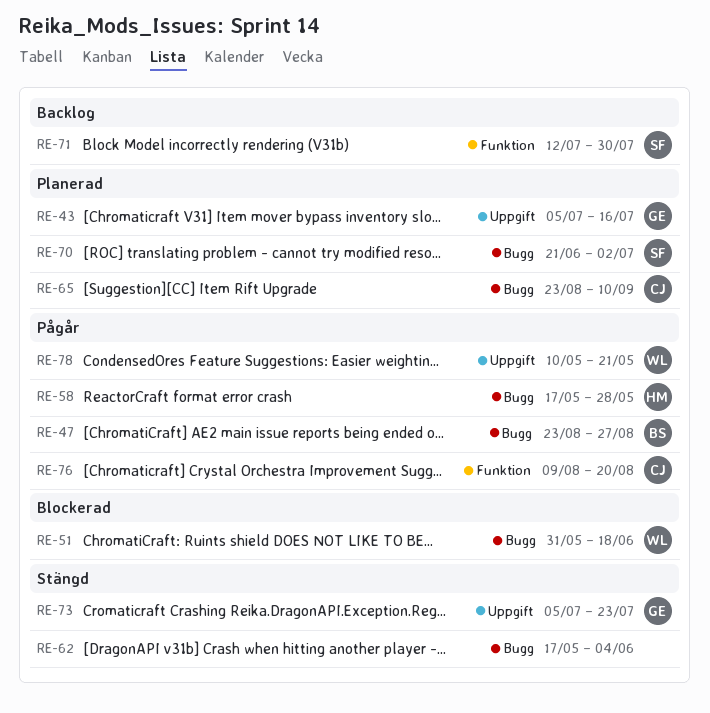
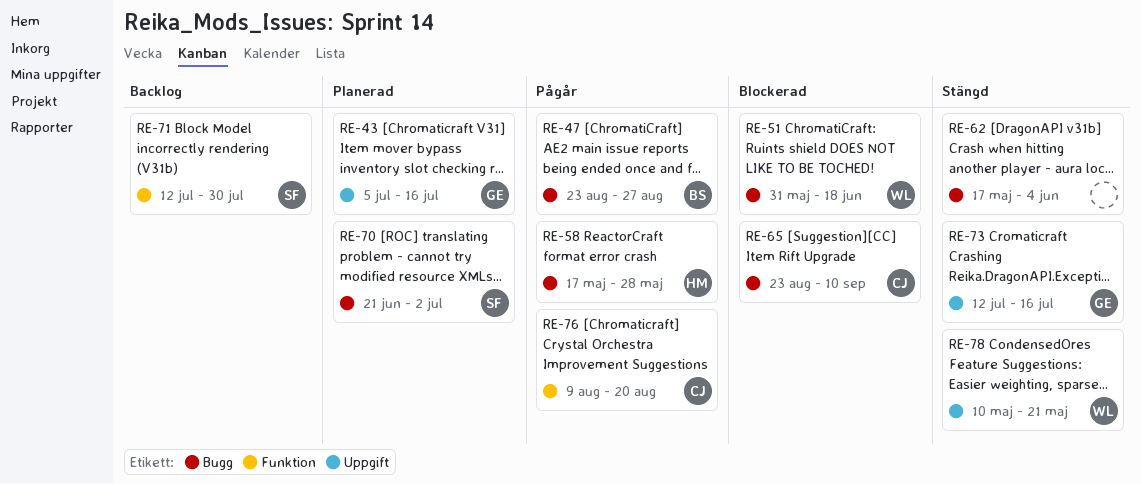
RE-65, status: Planerad -> Blockerad
RE-73, start: Jul 5 -> Jul 12
RE-73, due: Jul 23 -> Jul 16
RE-78, status: Pågår -> Stängd

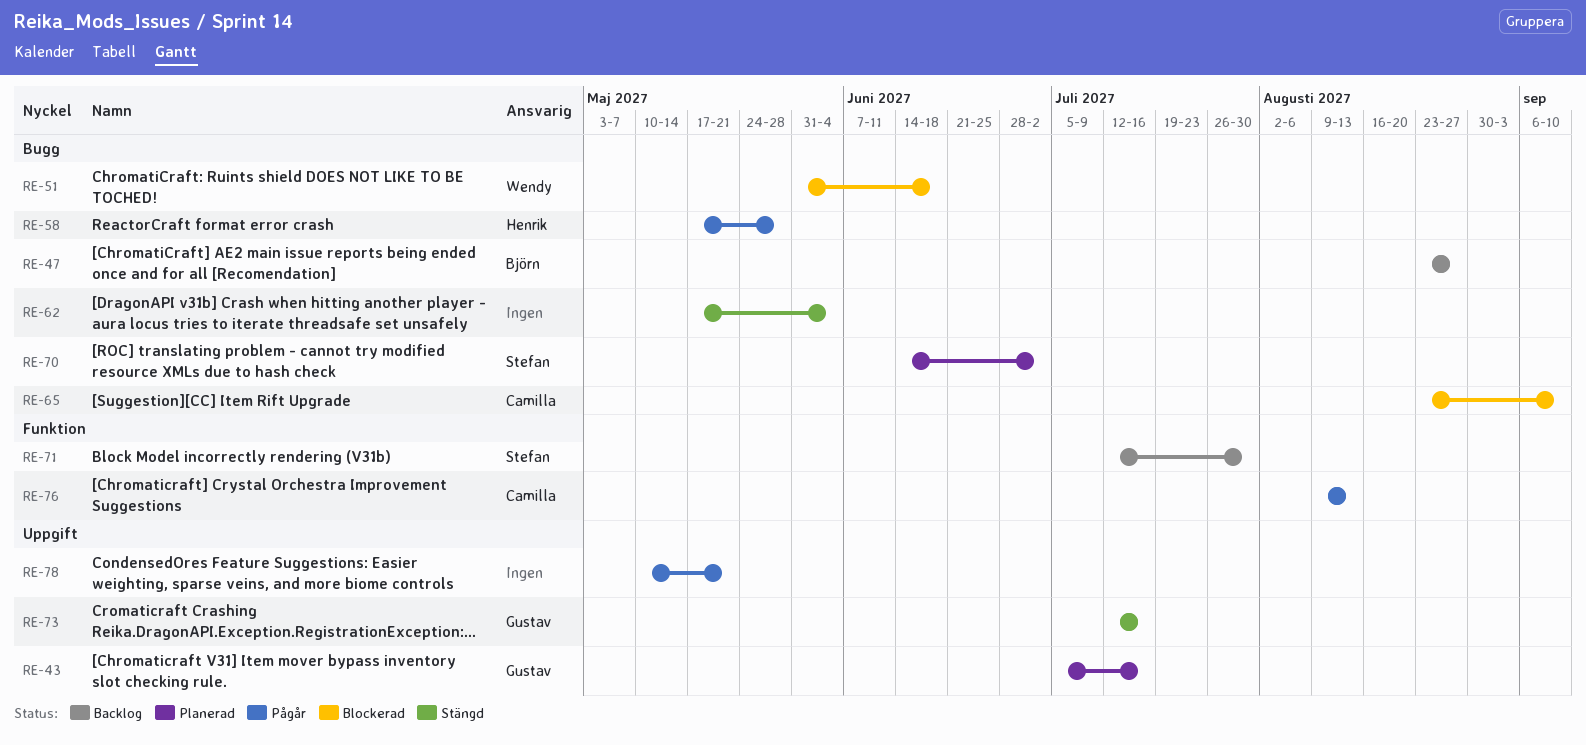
RE-47, status: Pågår -> Backlog
RE-70, start: Jun 21 -> Jun 14
RE-76, due: Aug 20 -> Aug 13
RE-78, status: Stängd -> Pågår
RE-78, owner: Wendy -> none

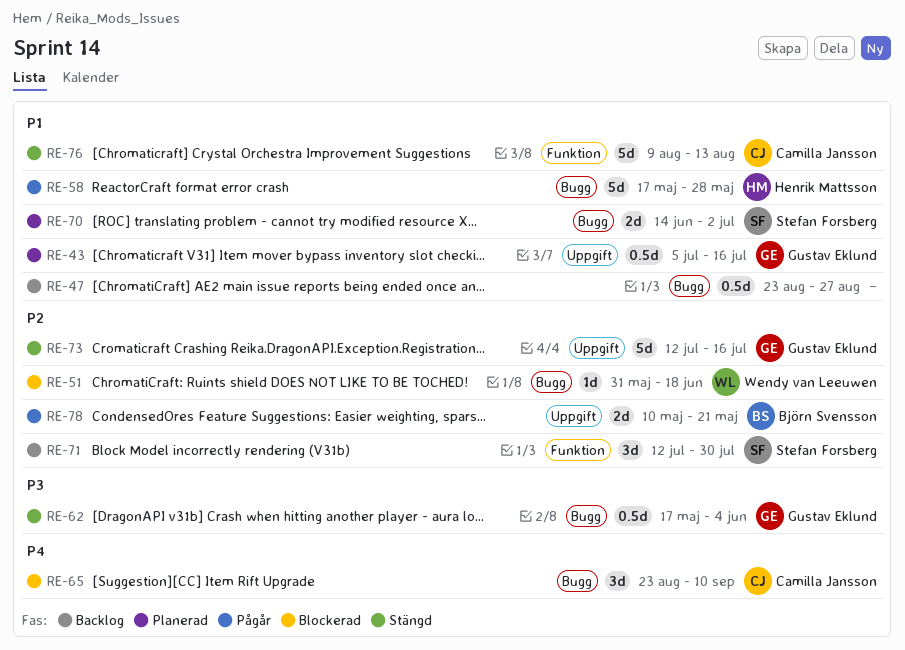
RE-47, owner: Björn Svensson -> none
RE-62, owner: none -> Gustav Eklund
RE-76, status: Pågår -> Stängd
RE-78, owner: none -> Björn Svensson

